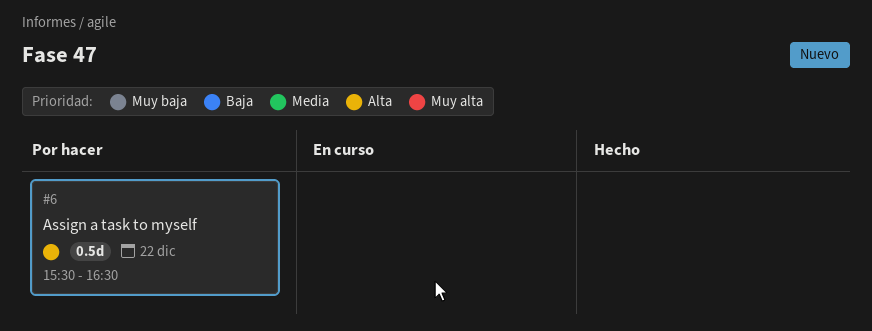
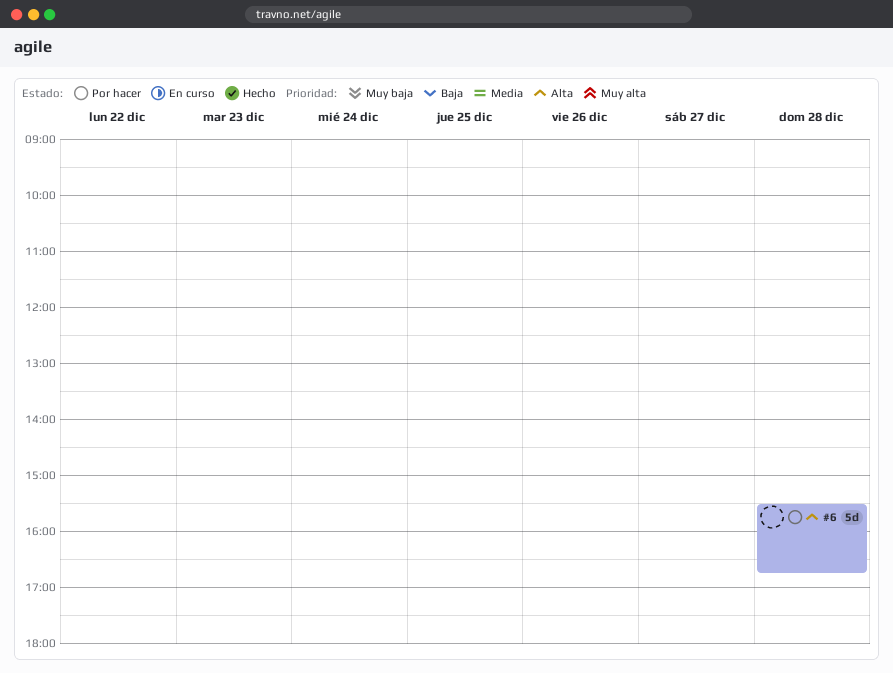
#6, estimate: 0.5d -> 5d
#6, day: Dec 22 -> Dec 28
#6, ends: 16:30 -> 16:45

